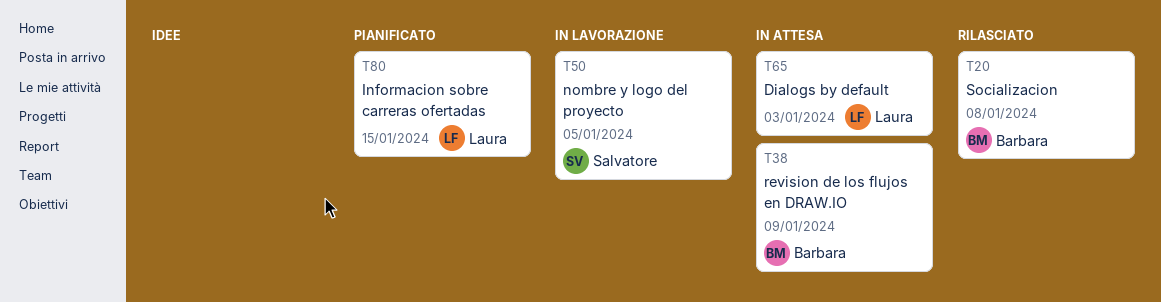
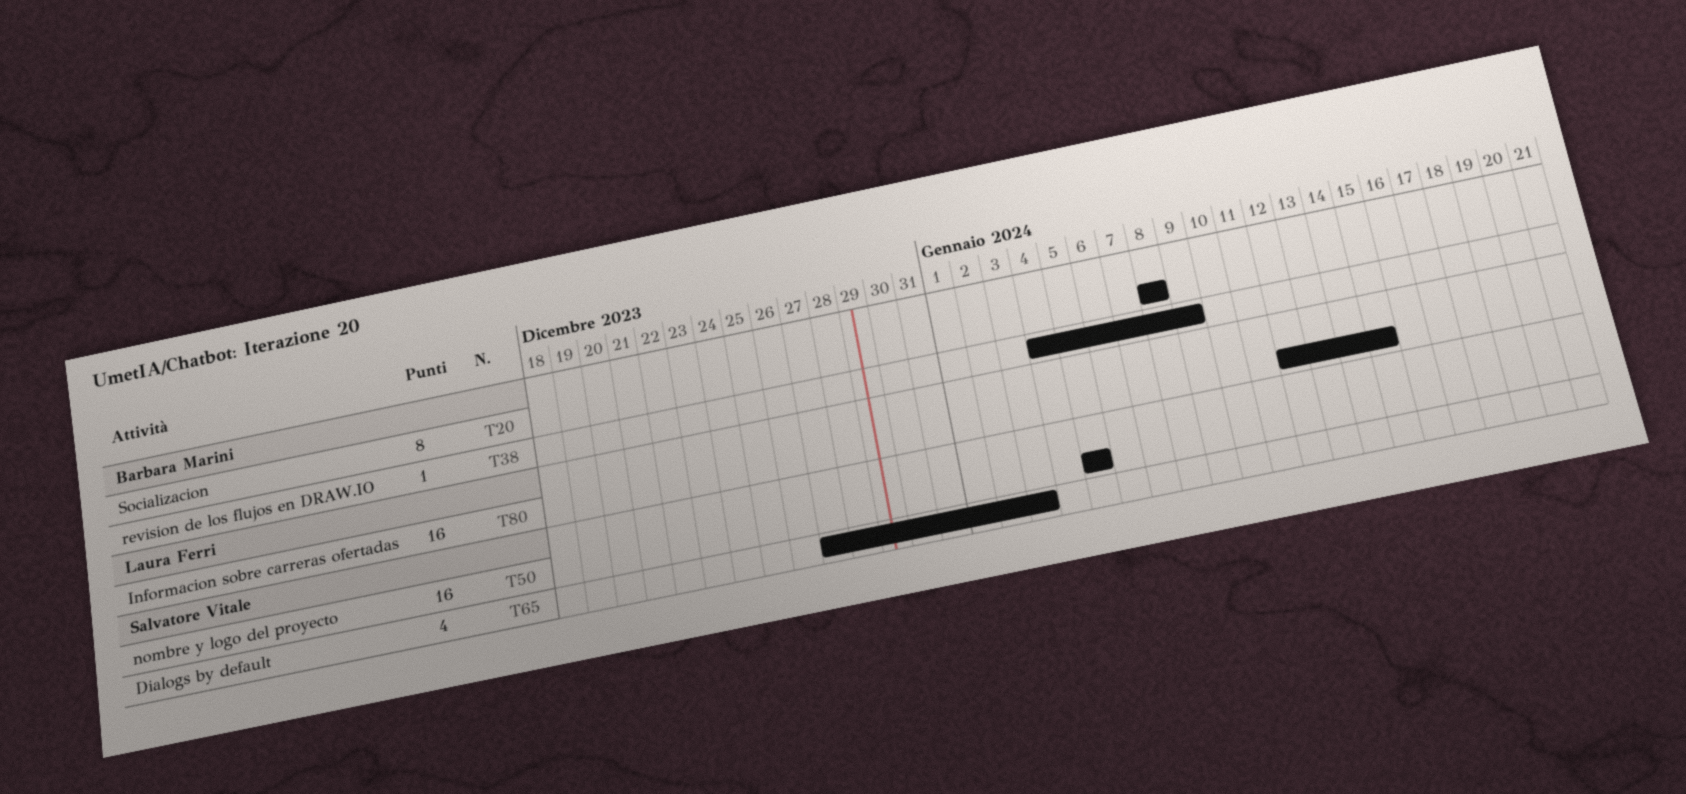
T65, owner: Laura Ferri -> Salvatore Vitale

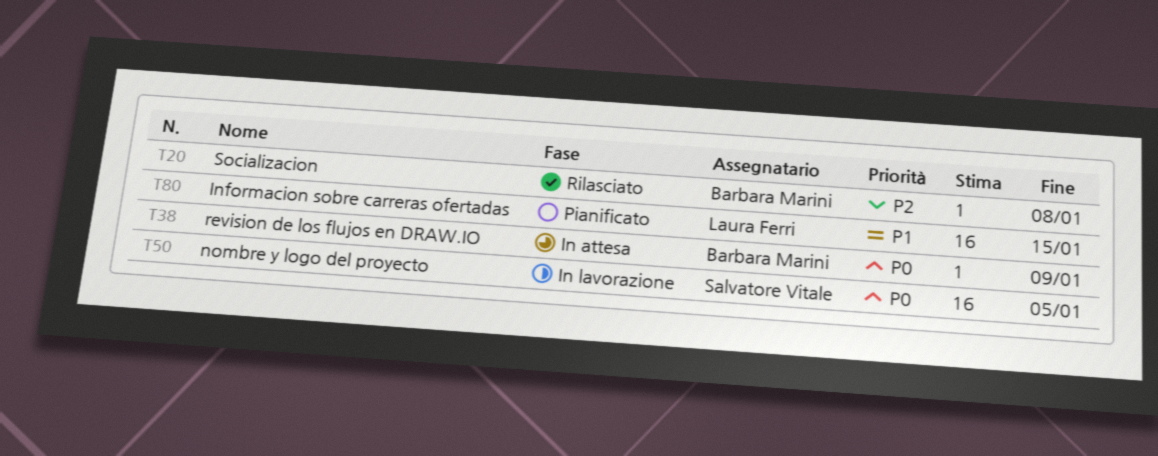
T20, estimate: 8 -> 1
T65: present -> none

